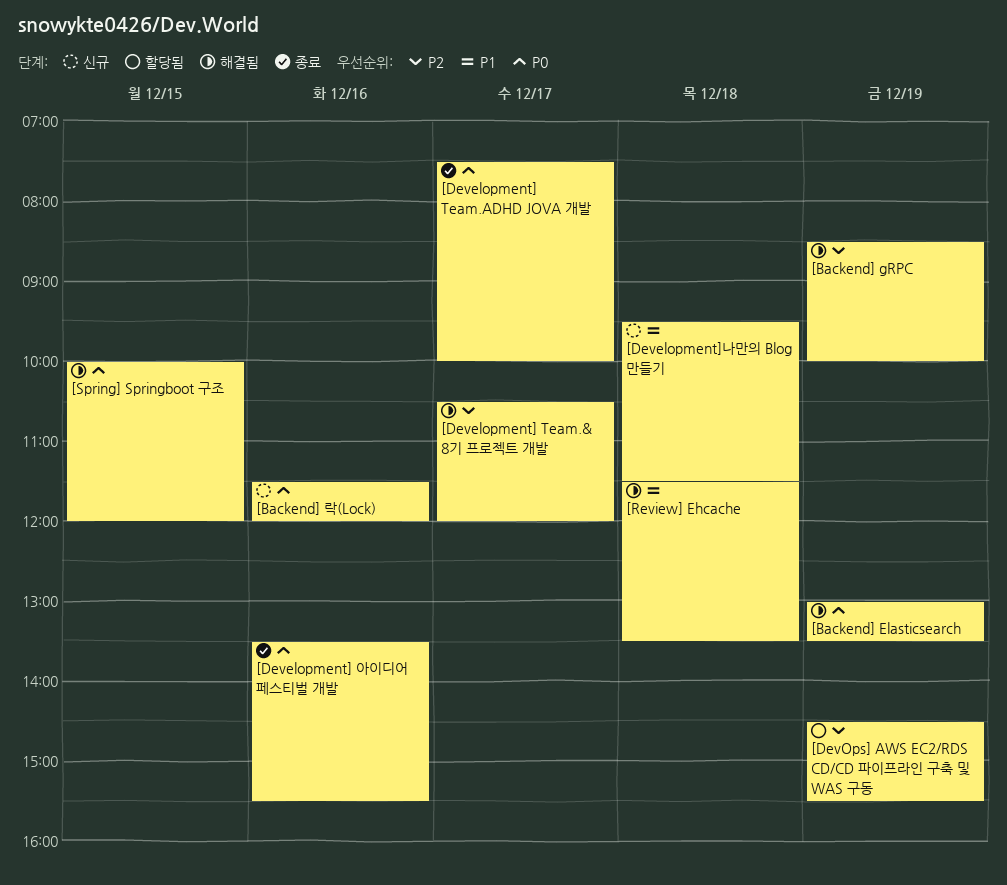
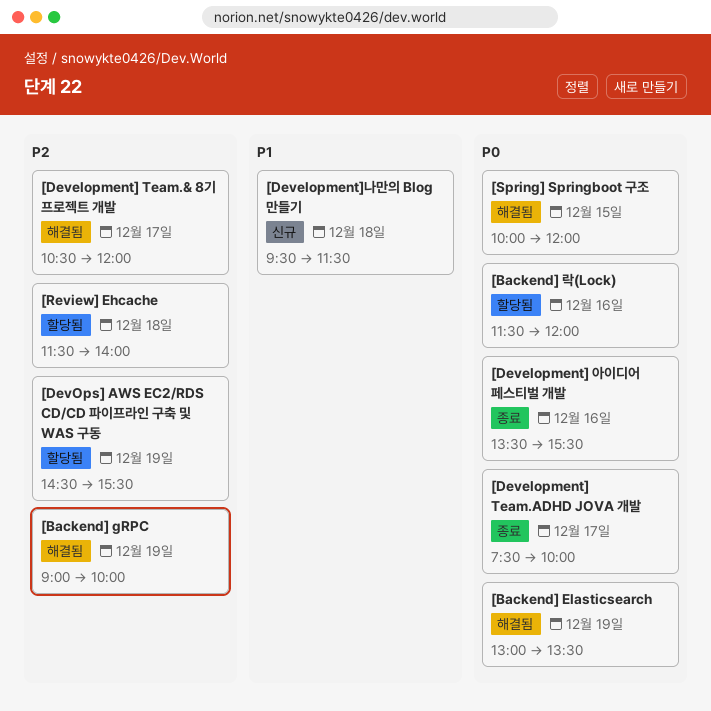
[Backend] gRPC, begins: 08:30 -> 09:00
[Backend] 락(Lock), status: 신규 -> 할당됨
[Review] Ehcache, status: 해결됨 -> 할당됨
[Review] Ehcache, priority: P1 -> P2
[Review] Ehcache, ends: 13:30 -> 14:00

